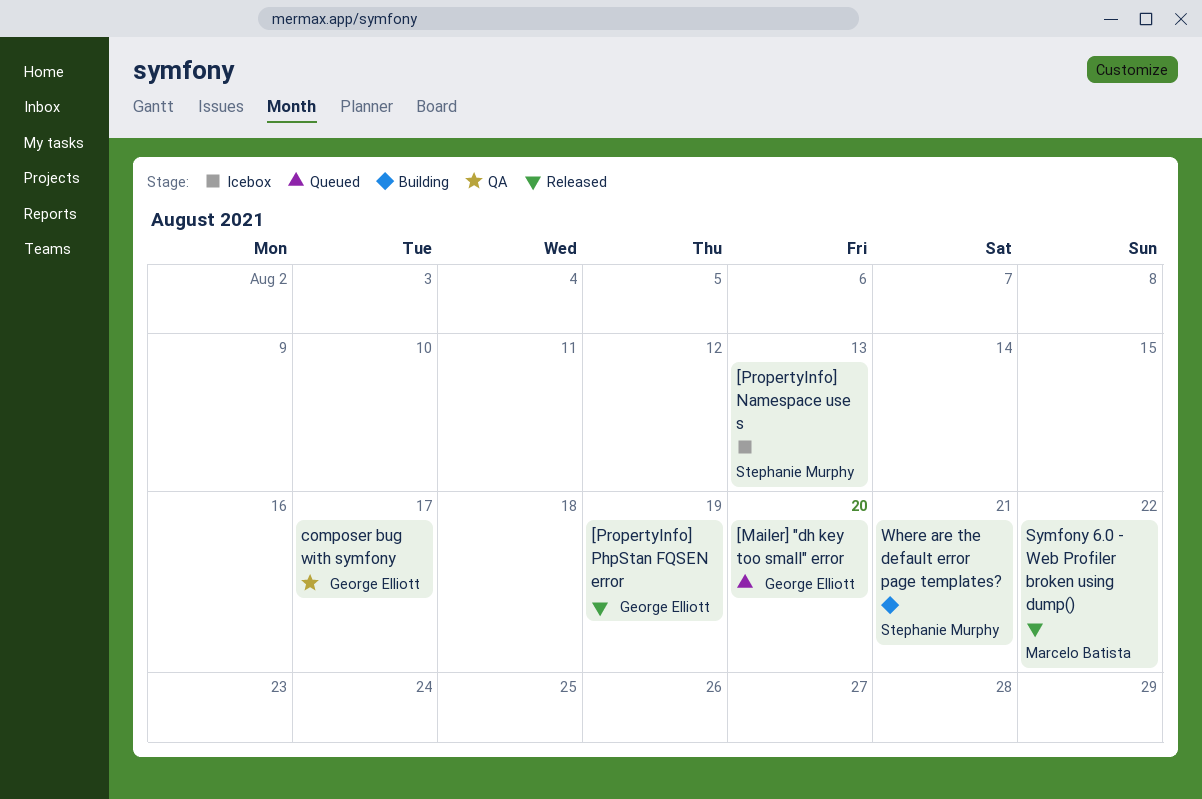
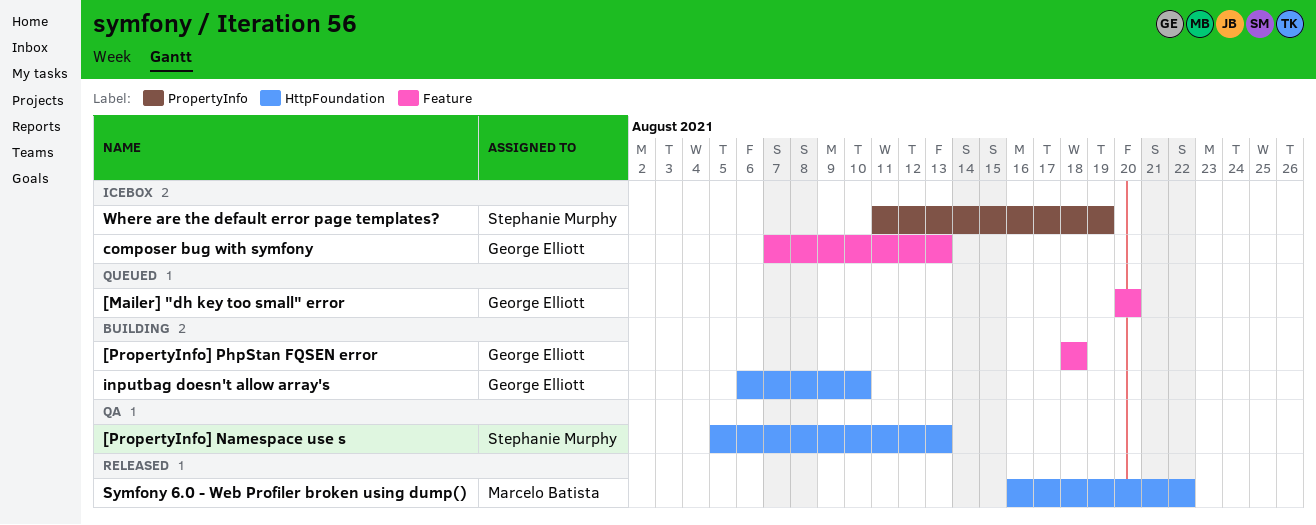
[PropertyInfo] Namespace use s, status: Icebox -> QA
[PropertyInfo] PhpStan FQSEN error, status: Released -> Building
[PropertyInfo] PhpStan FQSEN error, due: Aug 19 -> Aug 18
composer bug with symfony, status: QA -> Icebox
composer bug with symfony, due: Aug 17 -> Aug 13
inputbag doesn't allow array's: none -> present
Where are the default error page templates?, status: Building -> Icebox
Where are the default error page templates?, due: Aug 21 -> Aug 19

